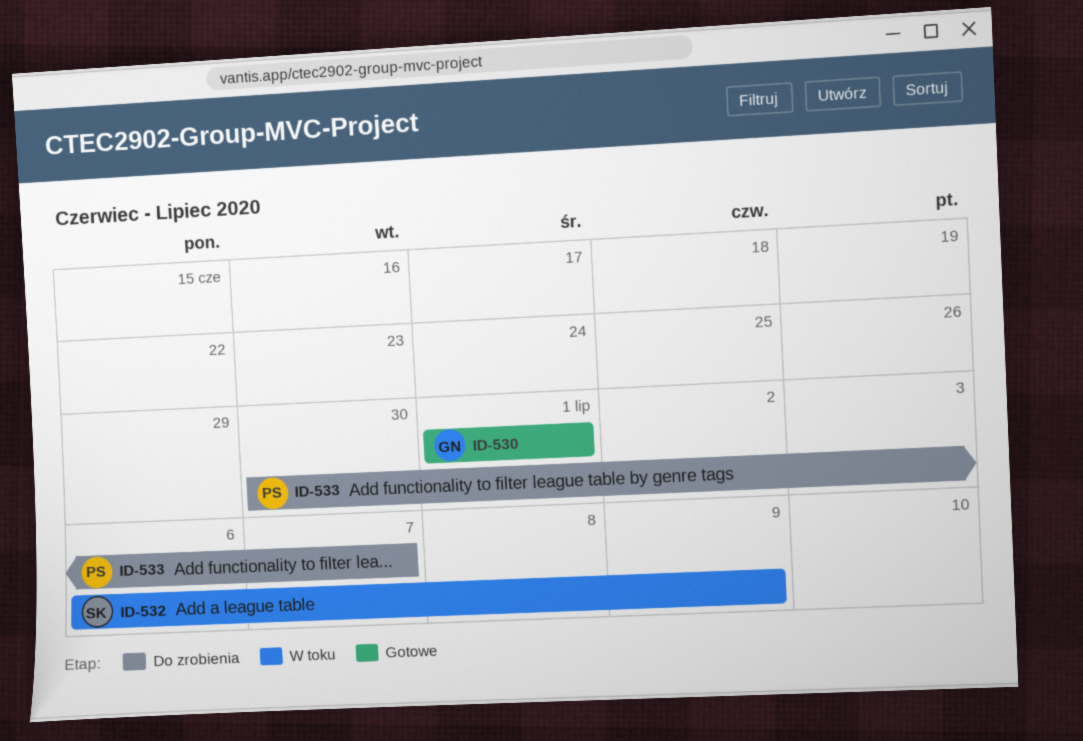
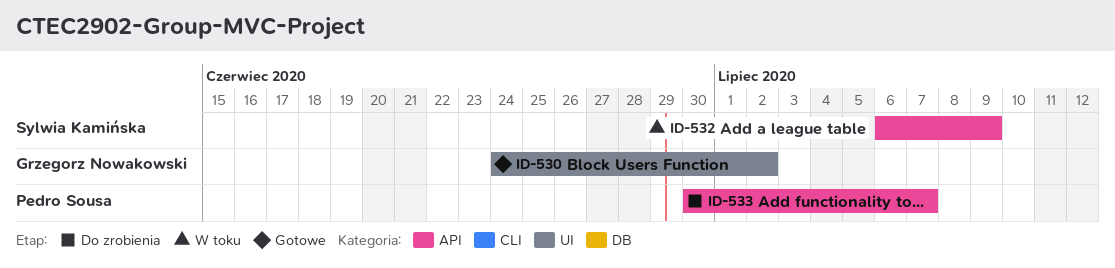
ID-530, start: Jul 1 -> Jun 24
ID-530, due: Jul 1 -> Jul 2

